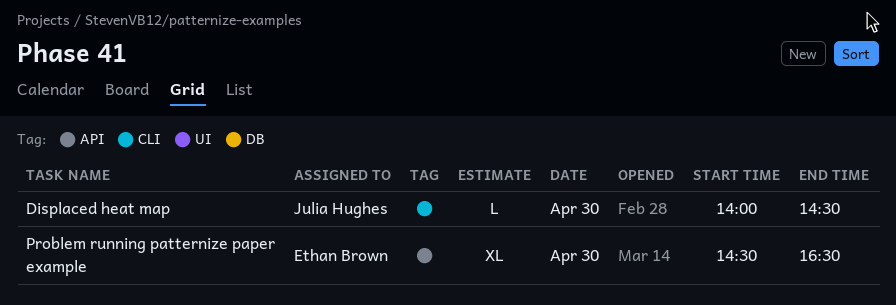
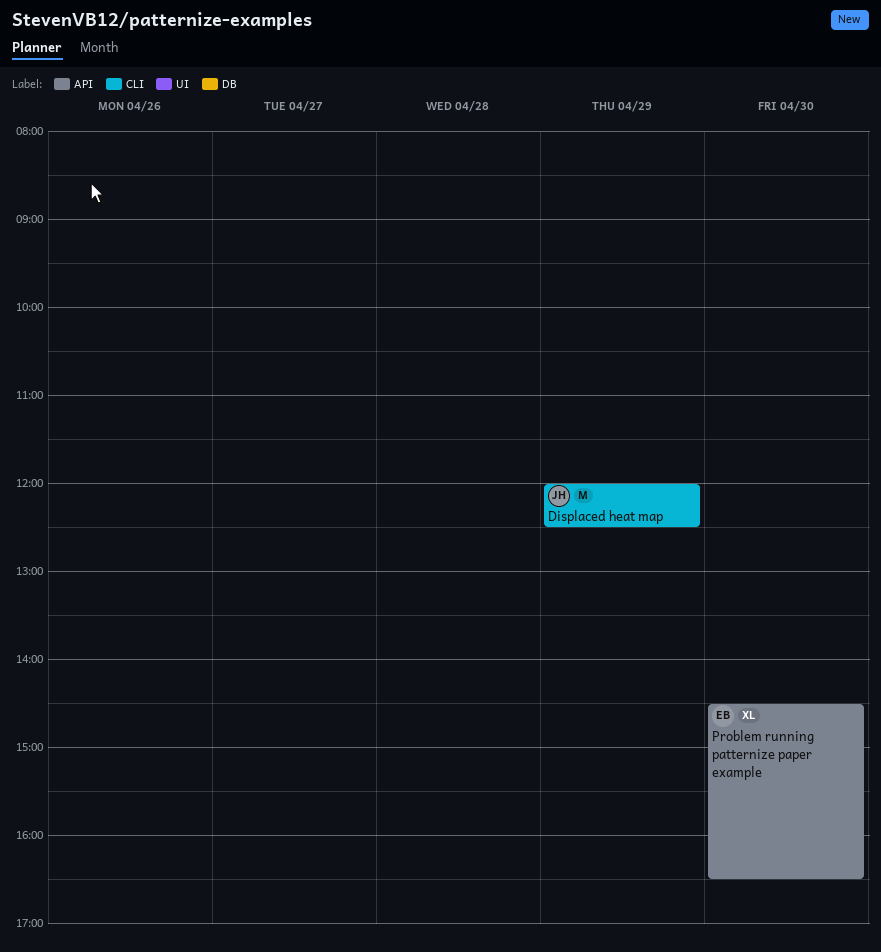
Displaced heat map, estimate: L -> M
Displaced heat map, day: Apr 30 -> Apr 29
Displaced heat map, begins: 14:00 -> 12:00
Displaced heat map, ends: 14:30 -> 12:30

